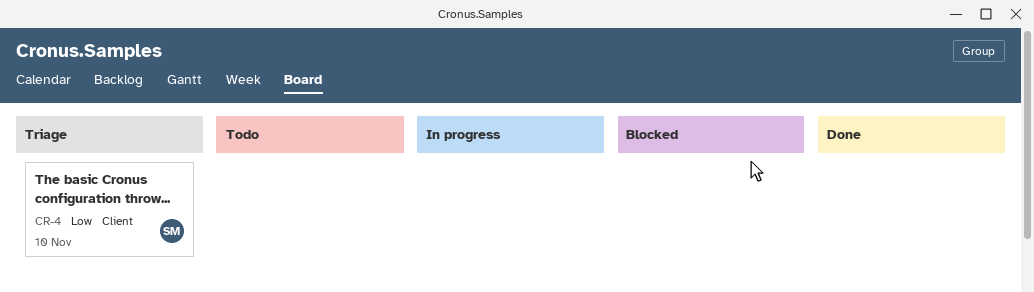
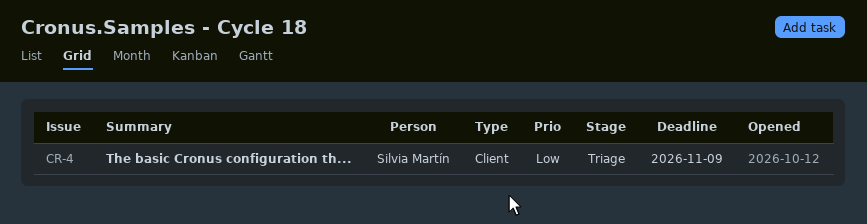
CR-4, due: Nov 10 -> Nov 9

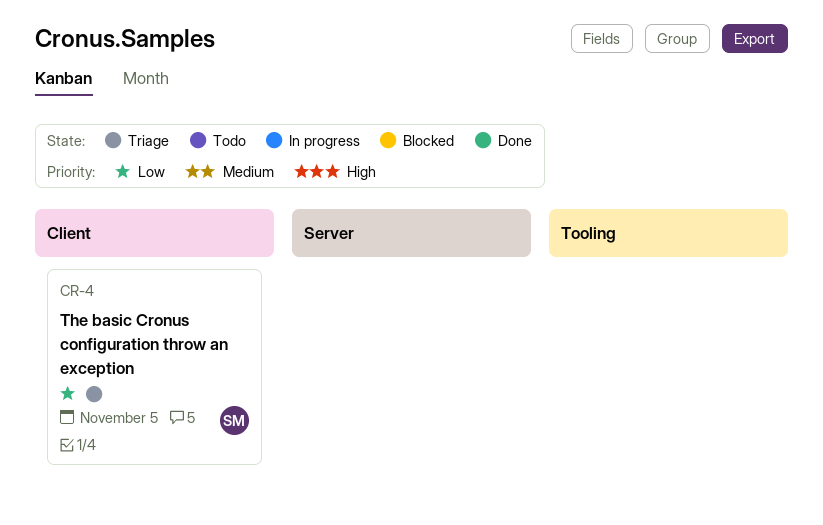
CR-4, due: Nov 9 -> Nov 5

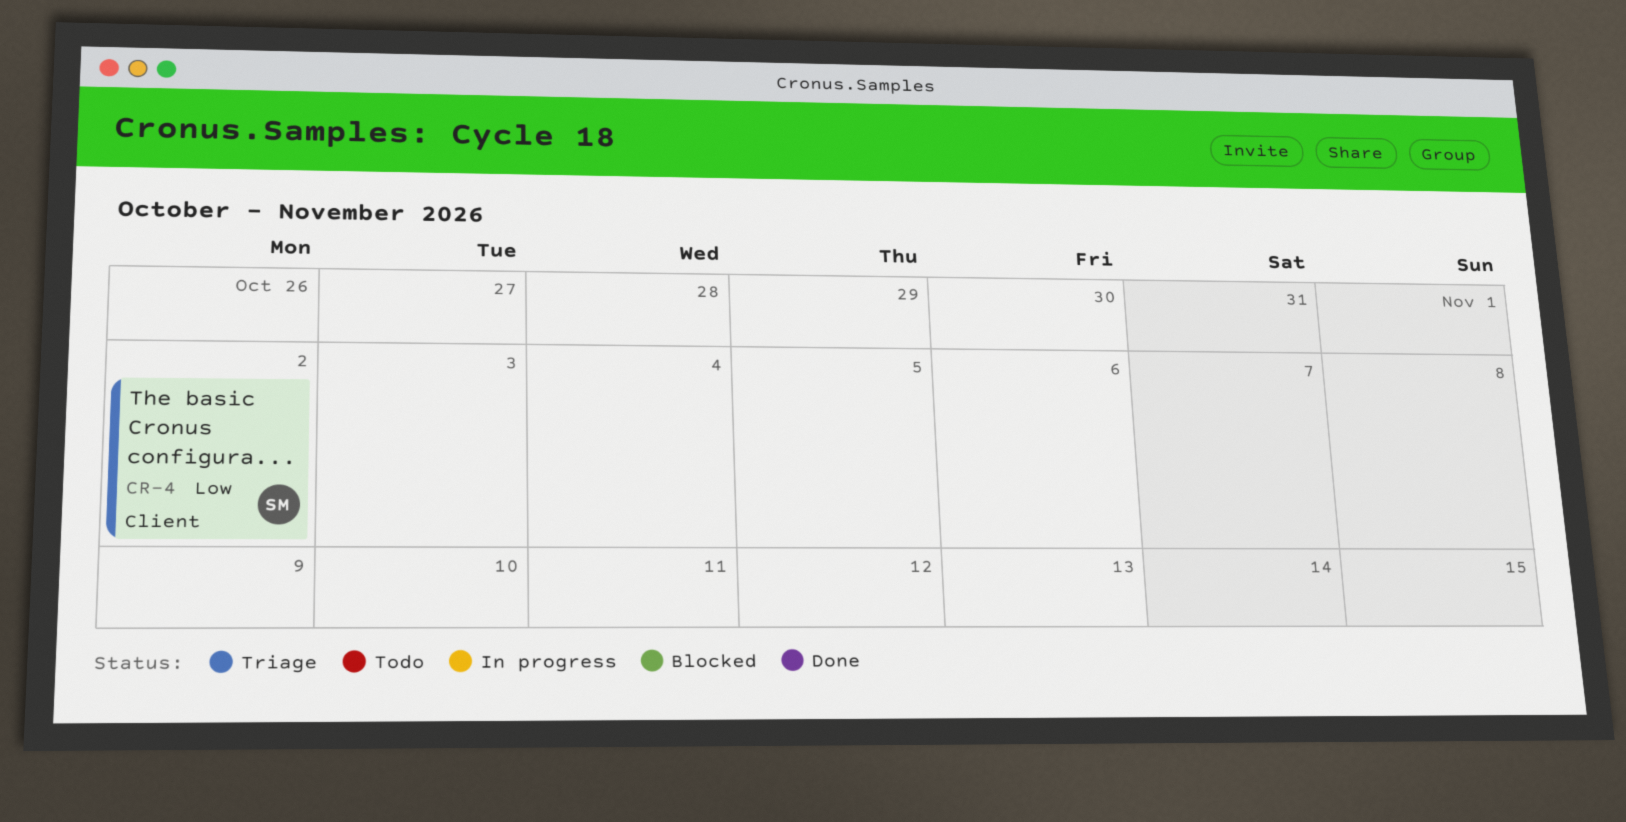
CR-4, due: Nov 5 -> Nov 2

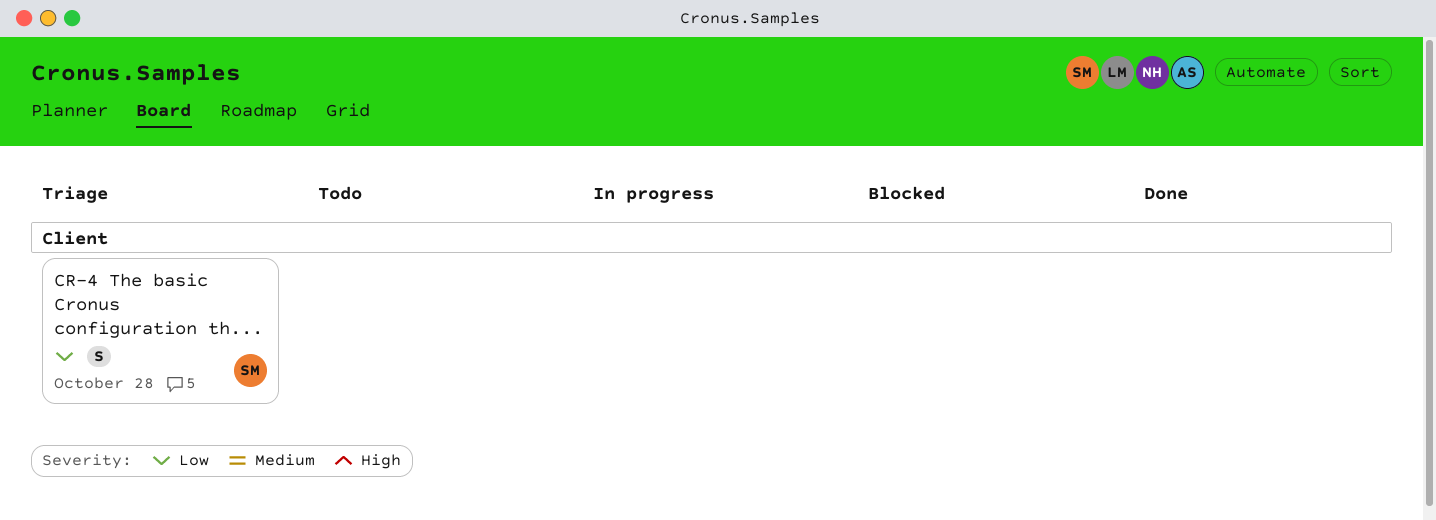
CR-4, due: Nov 2 -> Oct 28

